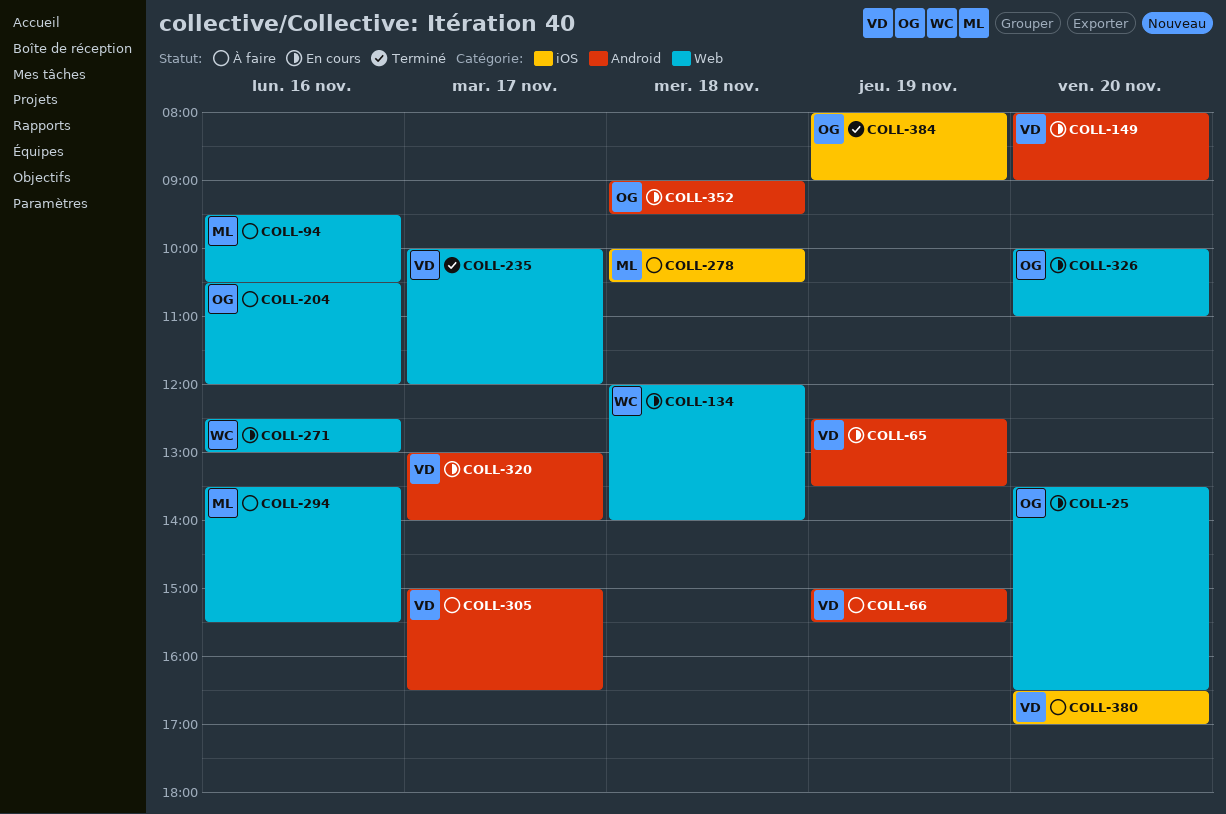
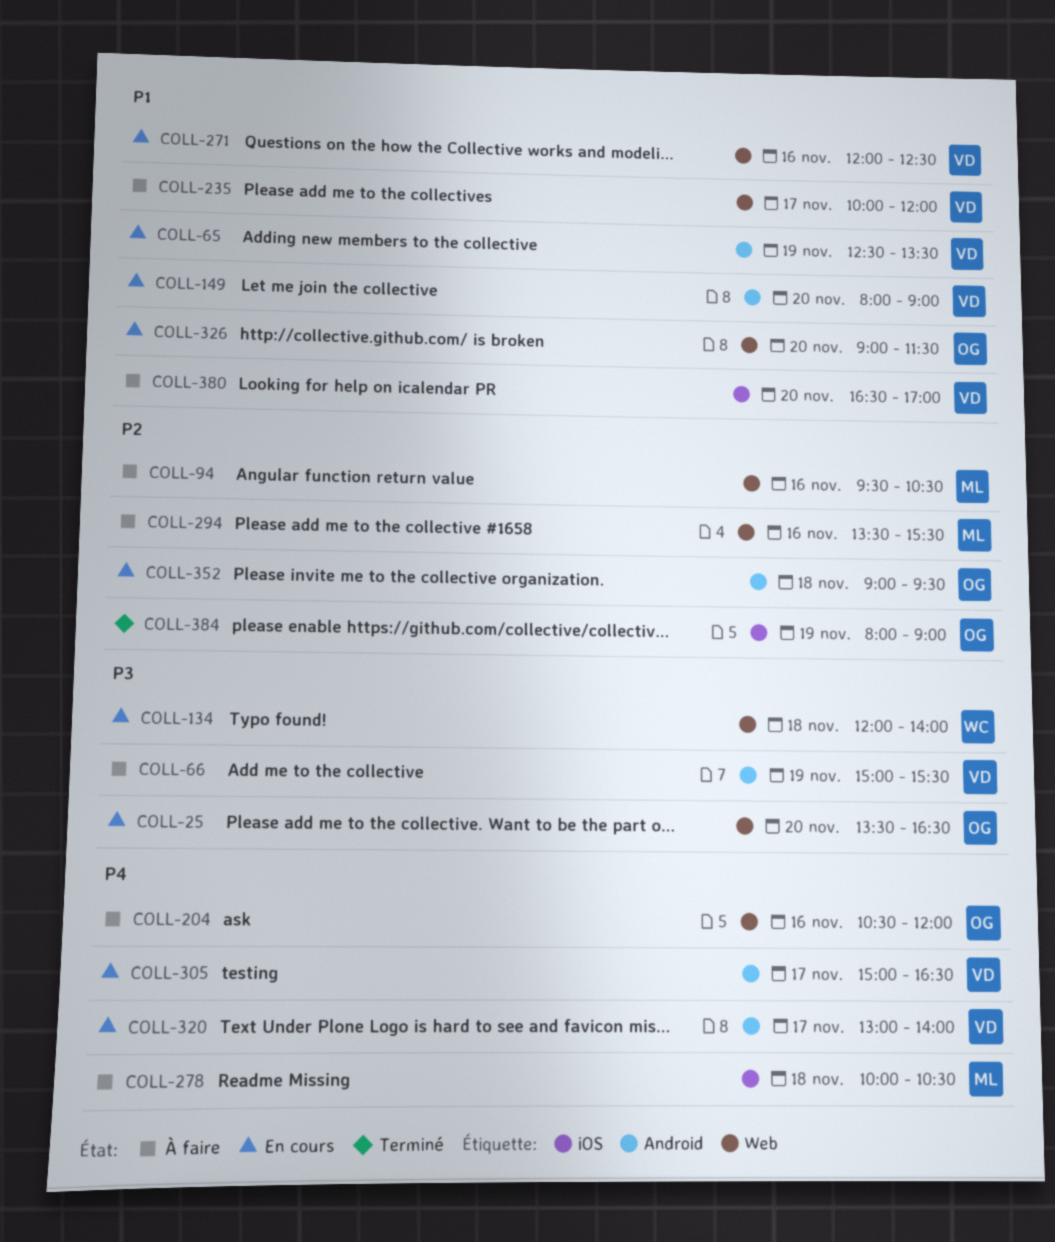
COLL-235, status: Terminé -> À faire
COLL-271, owner: WC -> VD
COLL-271, begins: 12:30 -> 12:00
COLL-271, ends: 13:00 -> 12:30
COLL-305, status: À faire -> En cours
COLL-326, begins: 10:00 -> 09:00
COLL-326, ends: 11:00 -> 11:30

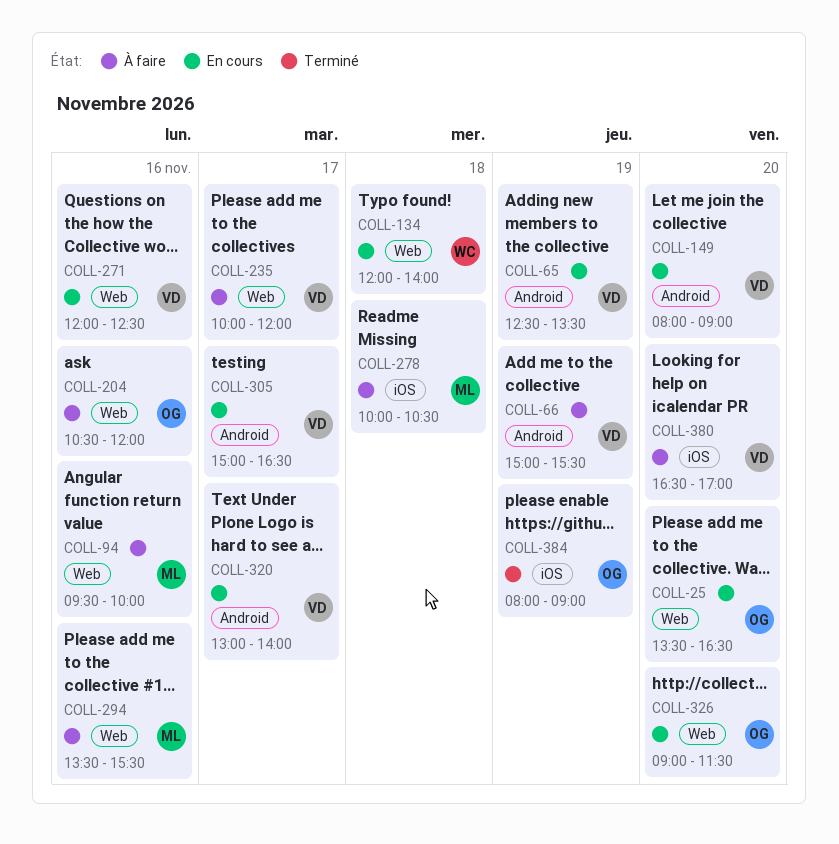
COLL-94, ends: 10:30 -> 10:00
COLL-352: present -> none

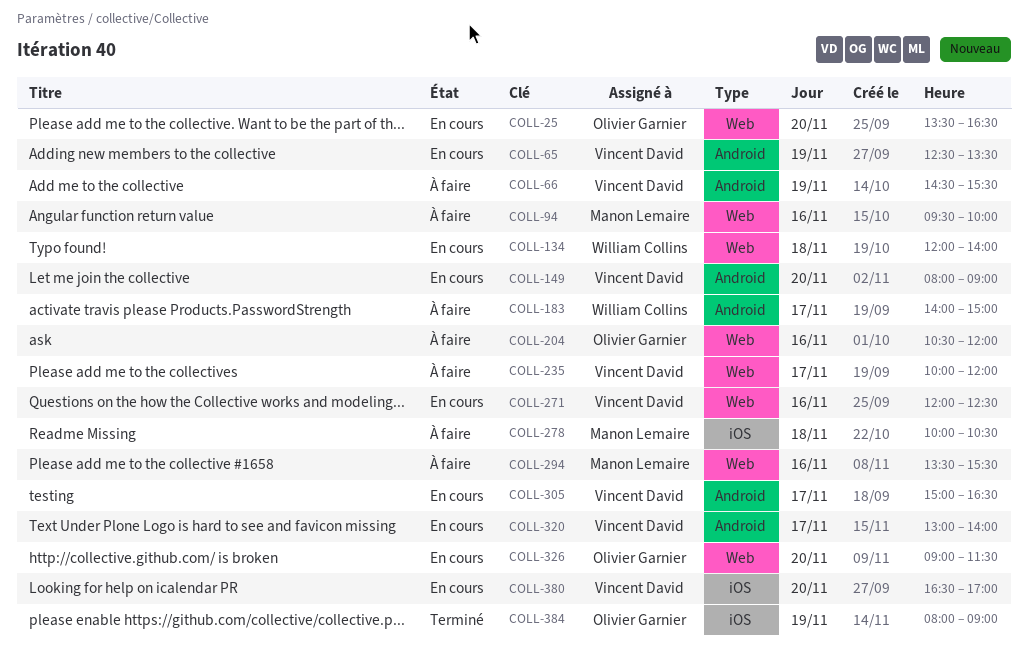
COLL-66, begins: 15:00 -> 14:30
COLL-183: none -> present
COLL-380, status: À faire -> En cours

